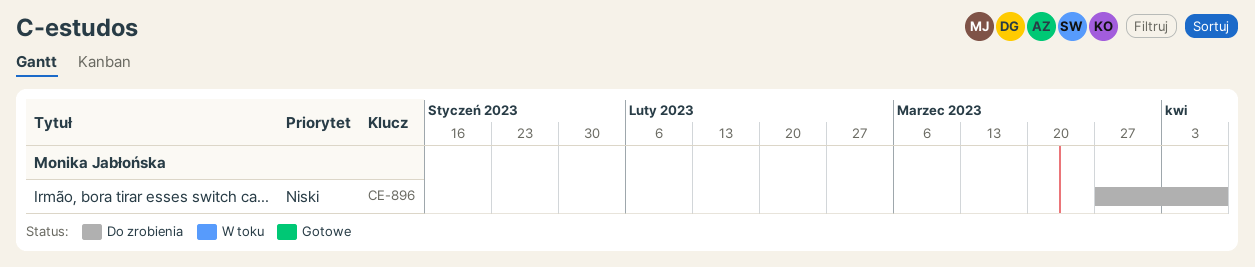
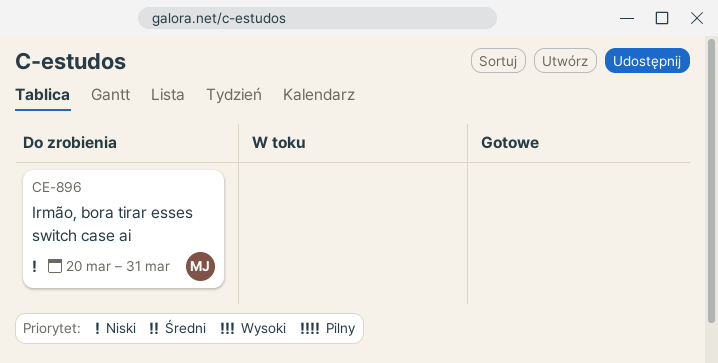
CE-896, start: Mar 27 -> Mar 20
CE-896, due: Apr 7 -> Mar 31

